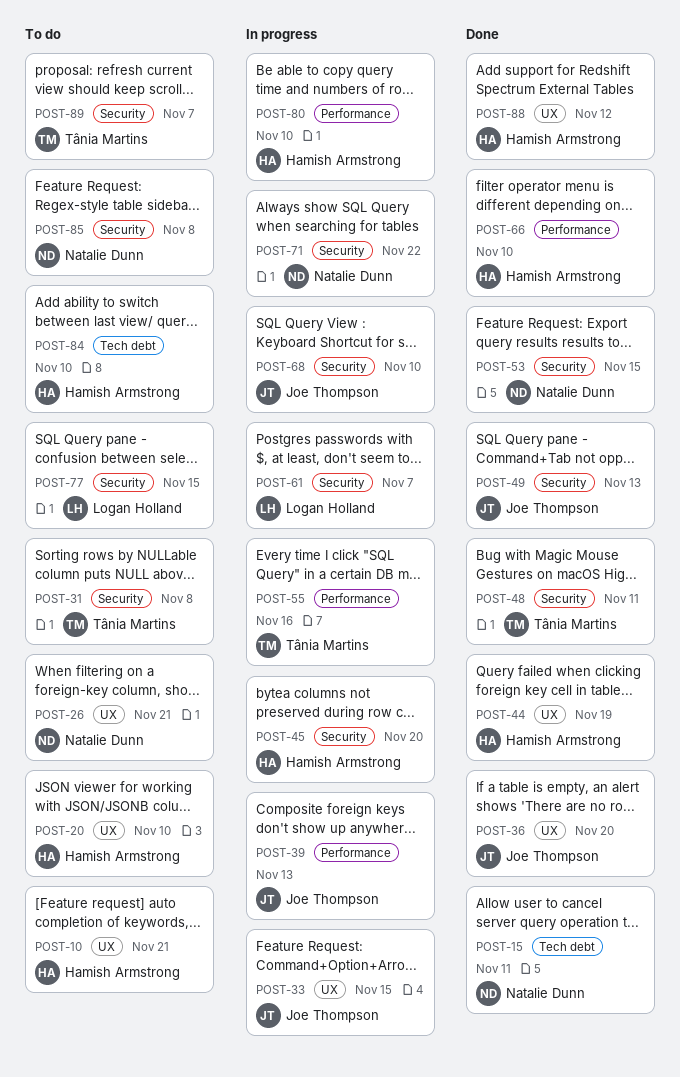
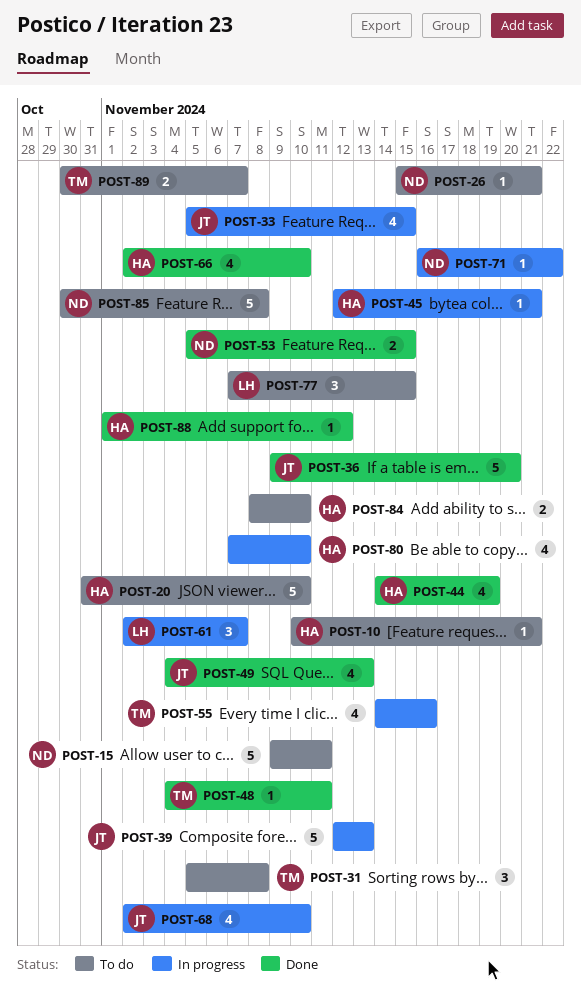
POST-15, status: Done -> To do
POST-45, due: Nov 20 -> Nov 21

